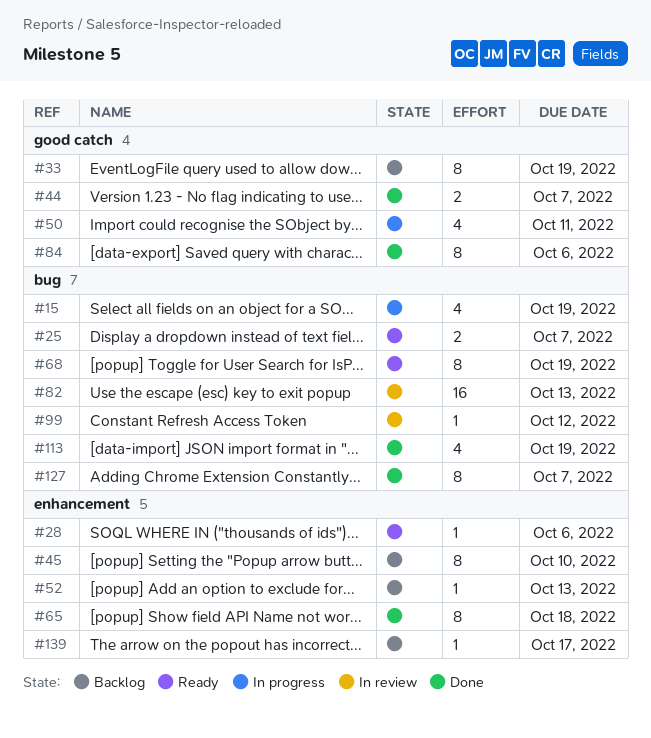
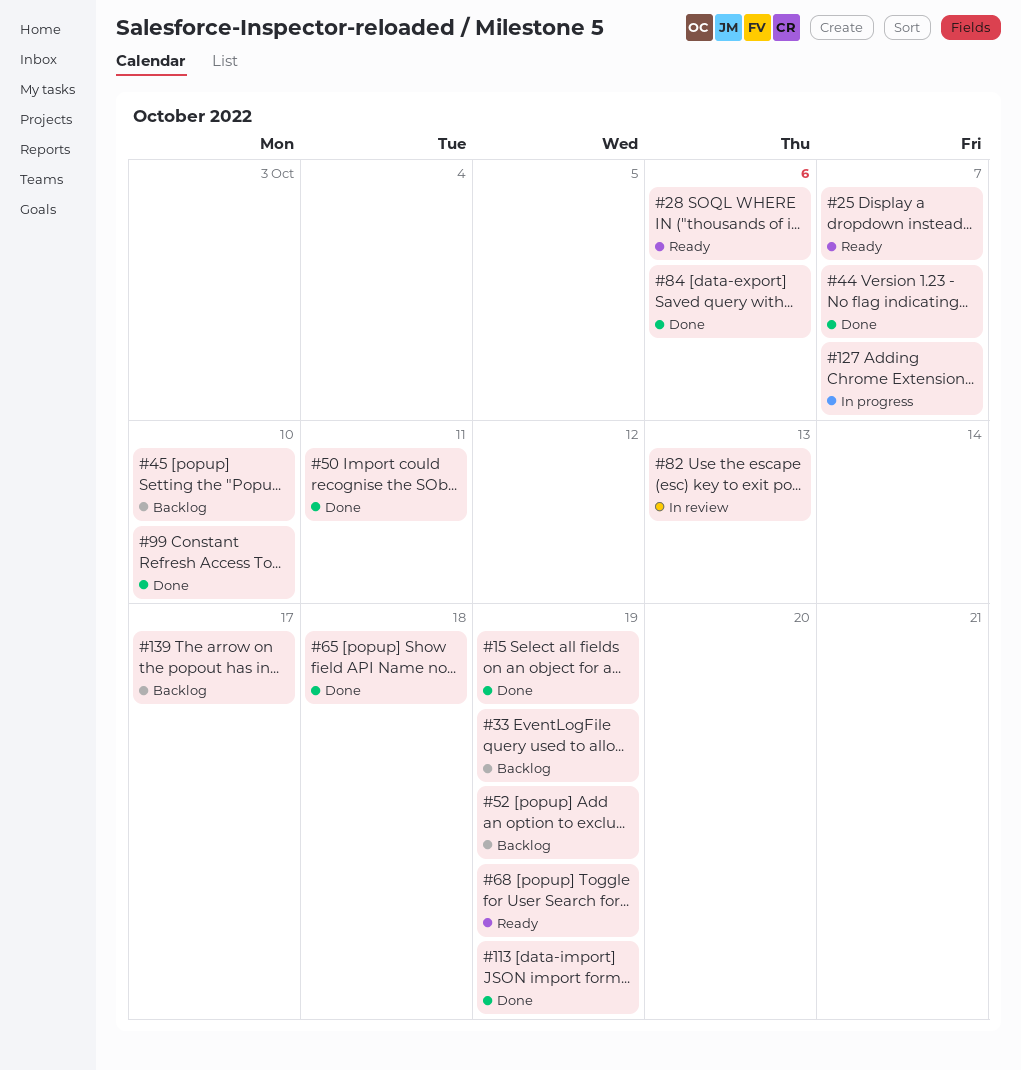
#15, status: In progress -> Done
#50, status: In progress -> Done
#52, due: Oct 13 -> Oct 19
#99, status: In review -> Done
#99, due: Oct 12 -> Oct 10
#127, status: Done -> In progress

